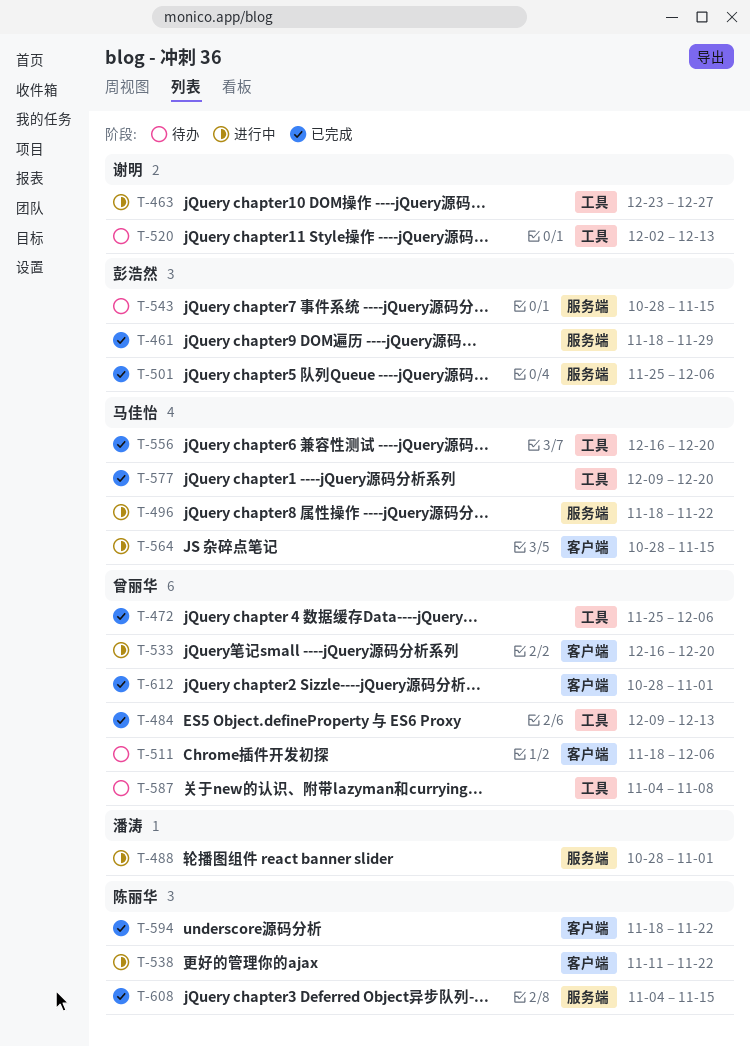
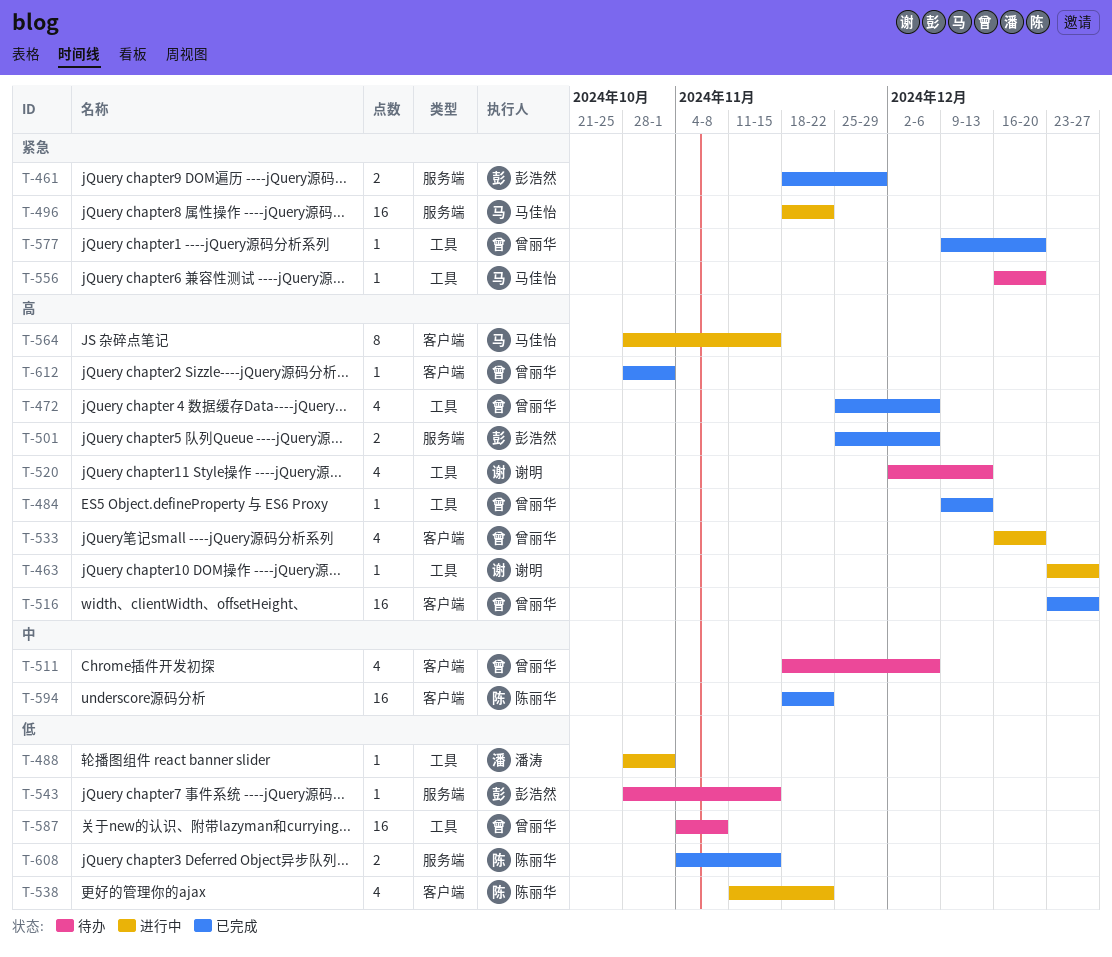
T-488, label: 服务端 -> 工具
T-516: none -> present
T-556, status: 已完成 -> 待办
T-577, owner: 马佳怡 -> 曾丽华

